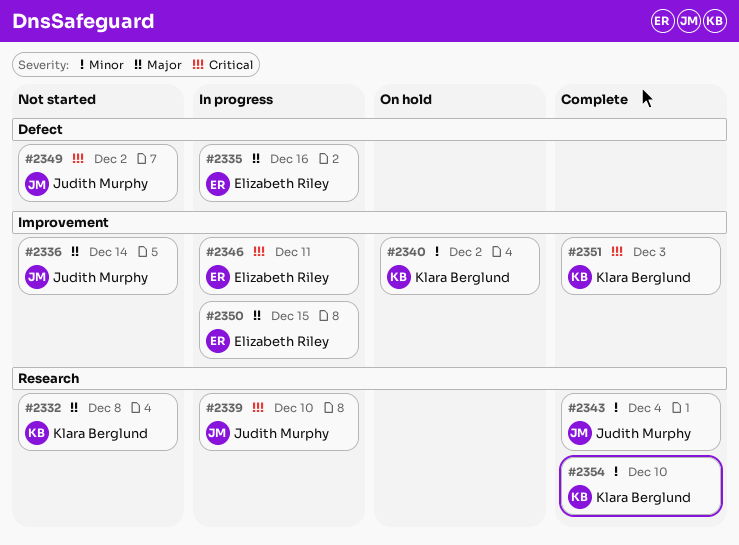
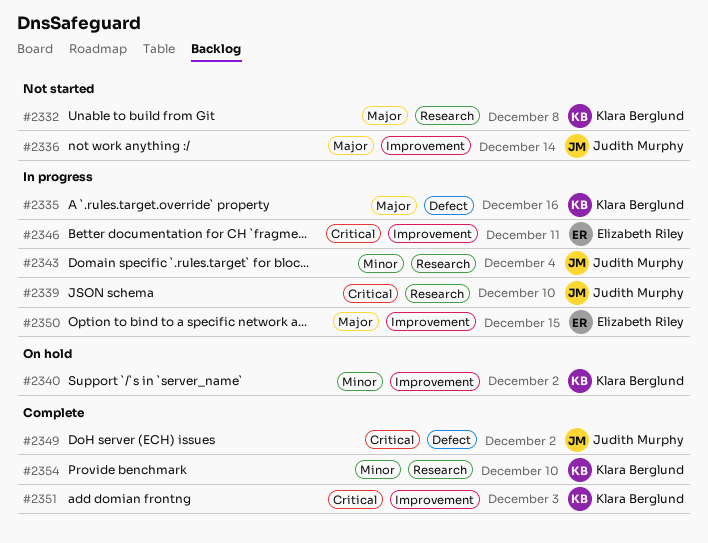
#2335, owner: Elizabeth Riley -> Klara Berglund
#2343, status: Complete -> In progress
#2349, status: Not started -> Complete

